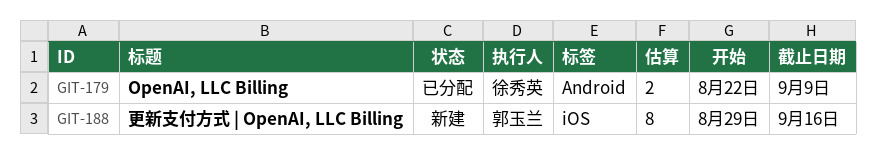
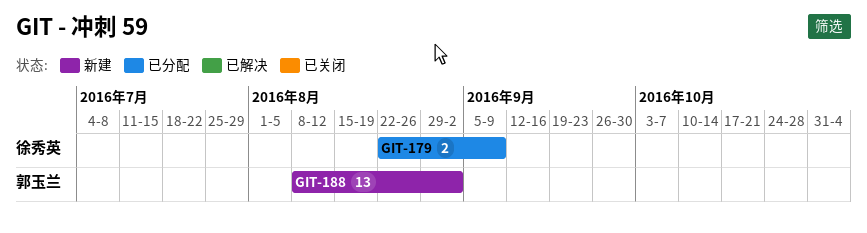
GIT-188, estimate: 8 -> 13
GIT-188, start: Aug 29 -> Aug 8
GIT-188, due: Sep 16 -> Sep 2

